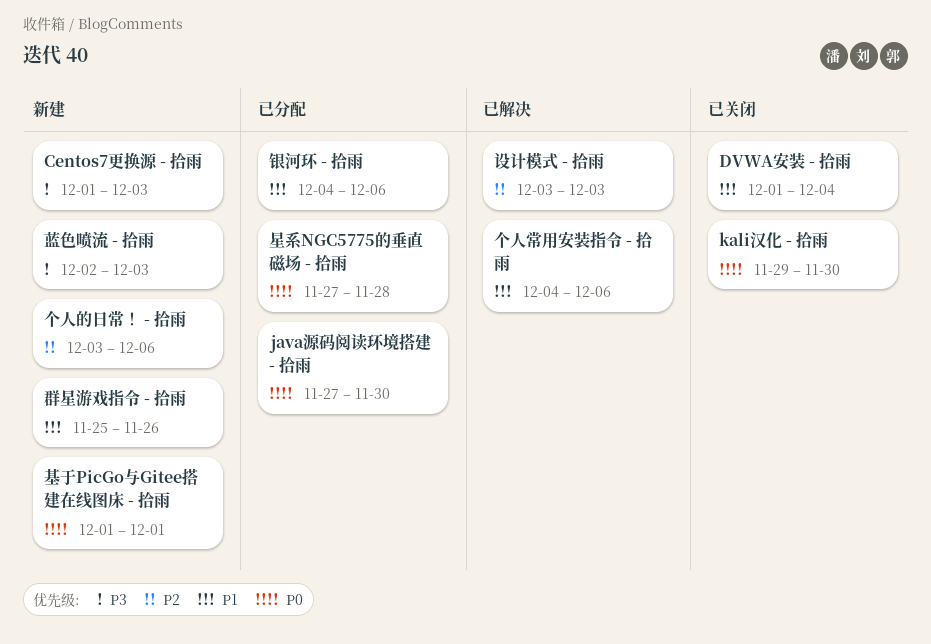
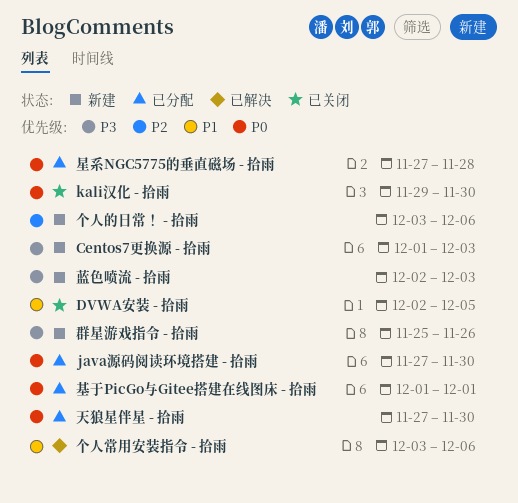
DVWA安装 - 拾雨, start: Dec 1 -> Dec 2
DVWA安装 - 拾雨, due: Dec 4 -> Dec 5
个人常用安装指令 - 拾雨, start: Dec 4 -> Dec 3
基于PicGo与Gitee搭建在线图床 - 拾雨, status: 新建 -> 已分配
天狼星伴星 - 拾雨: none -> present
群星游戏指令 - 拾雨, priority: P1 -> P3
设计模式 - 拾雨: present -> none
银河环 - 拾雨: present -> none

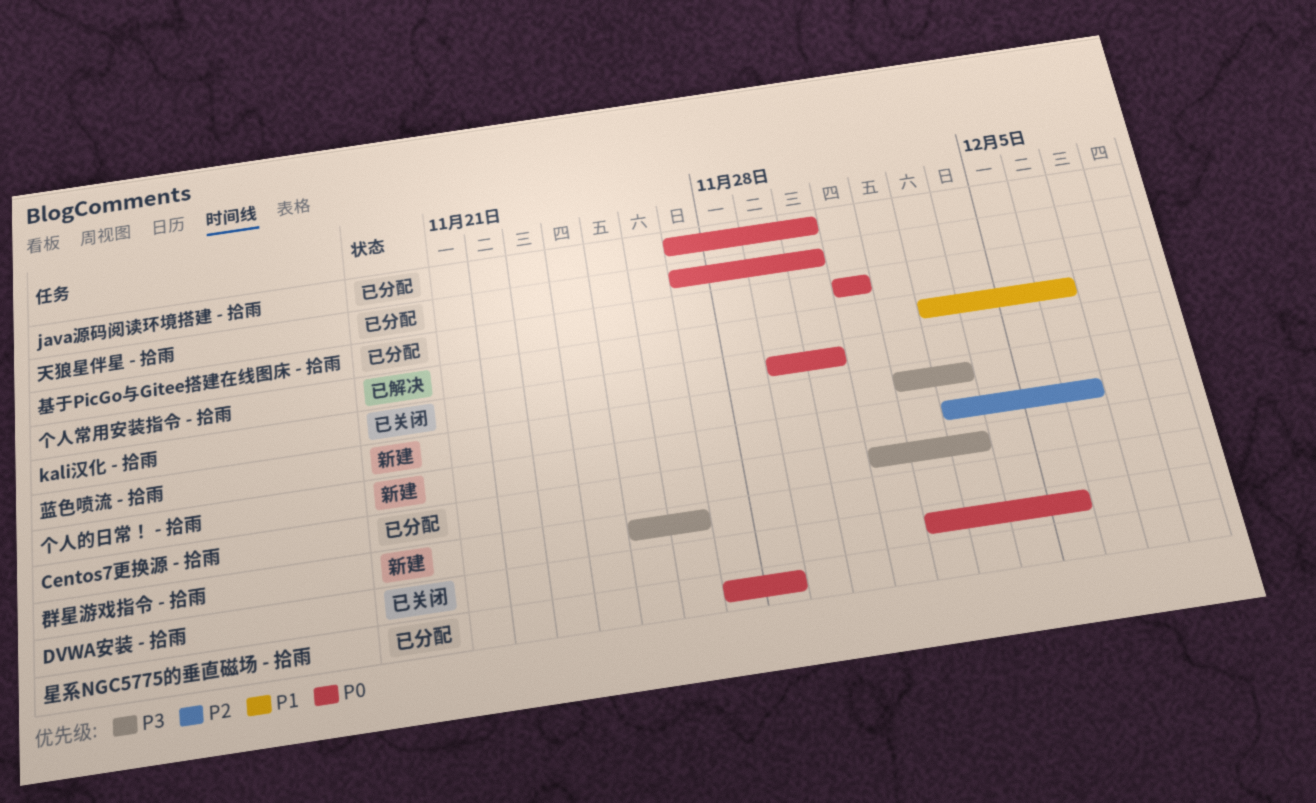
Centos7更换源 - 拾雨, status: 新建 -> 已分配
DVWA安装 - 拾雨, priority: P1 -> P0

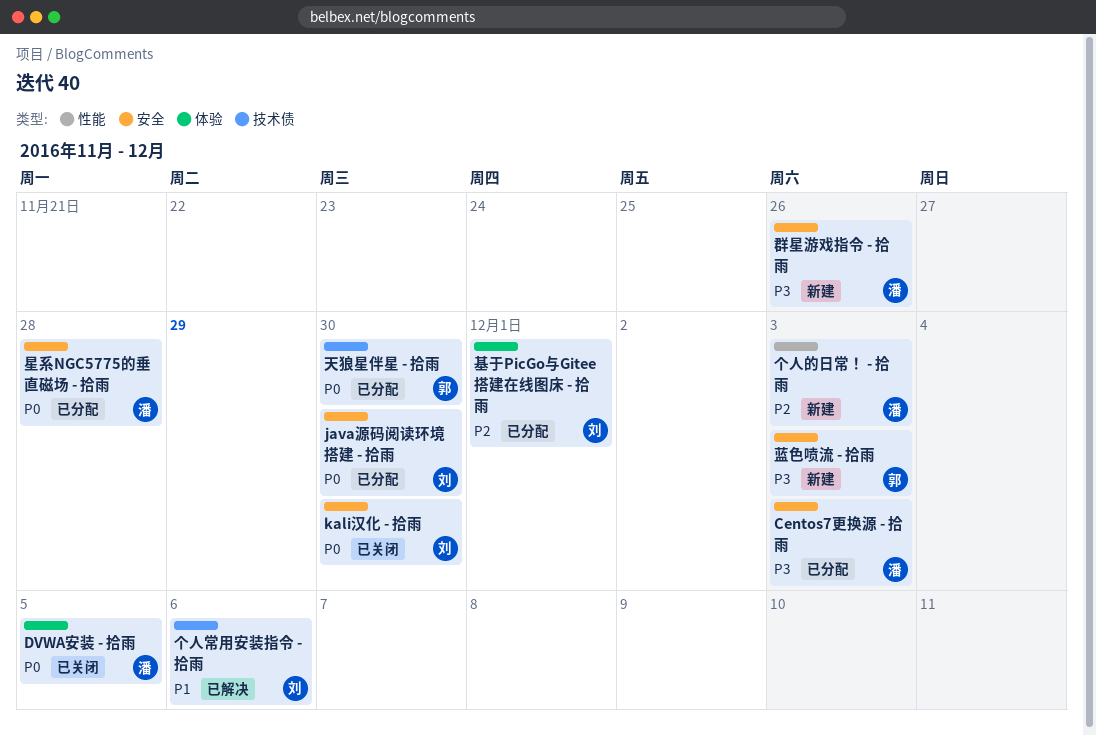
个人的日常！ - 拾雨, due: Dec 6 -> Dec 3
基于PicGo与Gitee搭建在线图床 - 拾雨, priority: P0 -> P2

